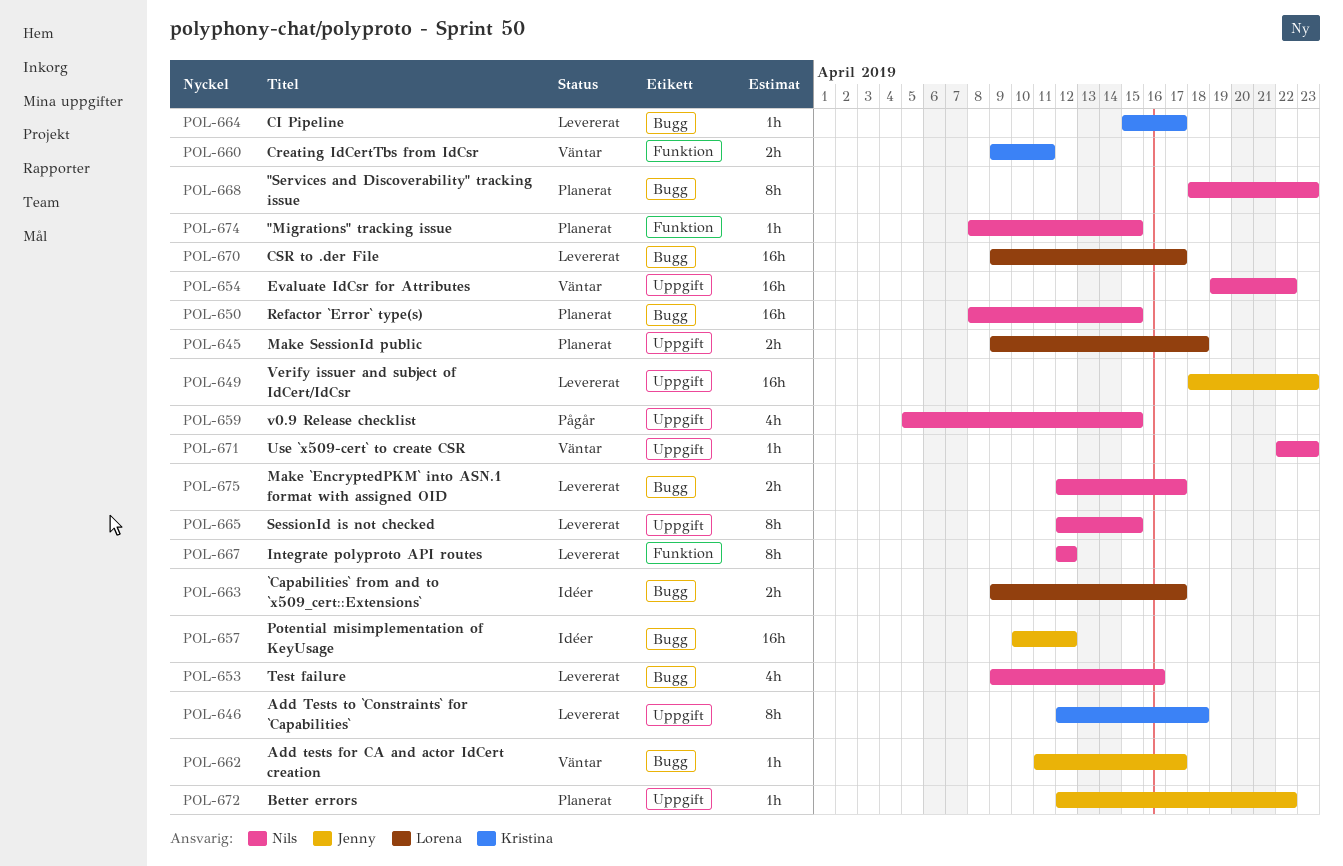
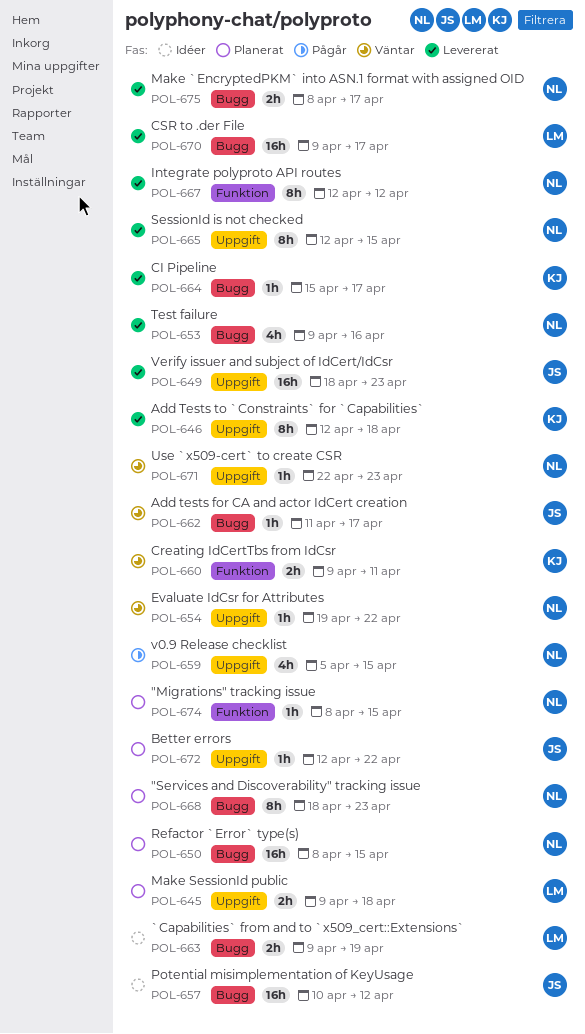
POL-654, estimate: 16h -> 1h
POL-663, due: Apr 17 -> Apr 19
POL-675, start: Apr 12 -> Apr 8

